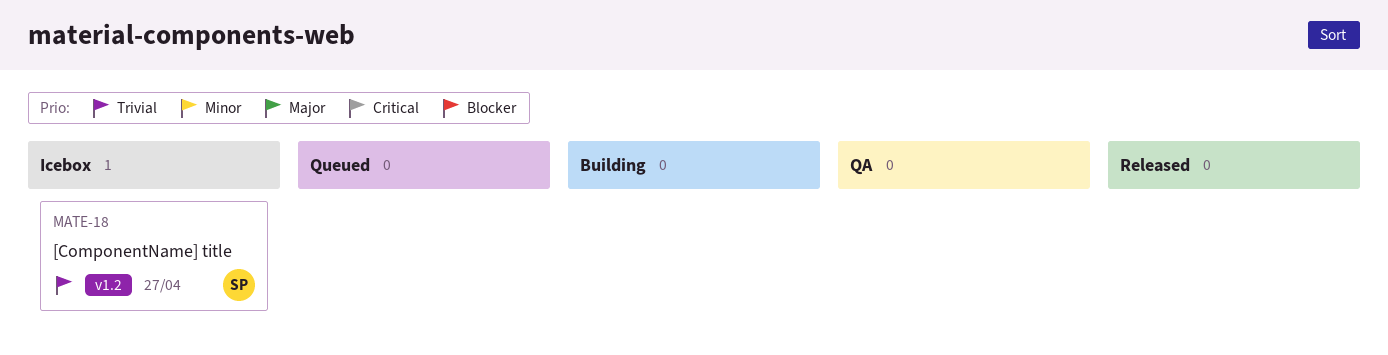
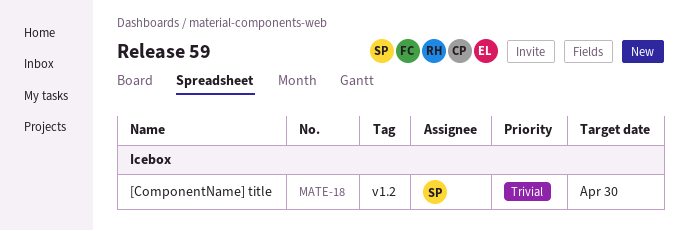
MATE-18, due: Apr 27 -> Apr 30

